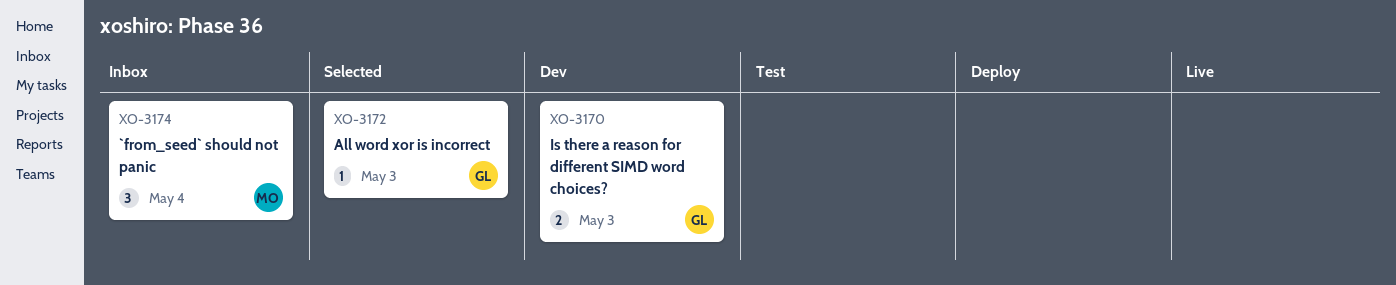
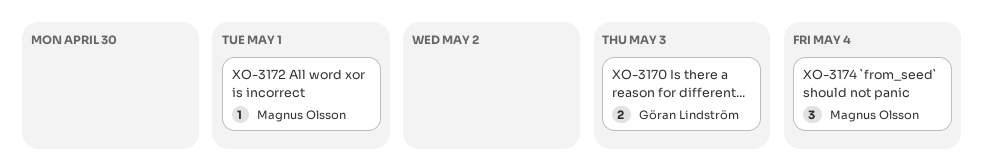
XO-3172, owner: Göran Lindström -> Magnus Olsson
XO-3172, due: May 3 -> May 1

